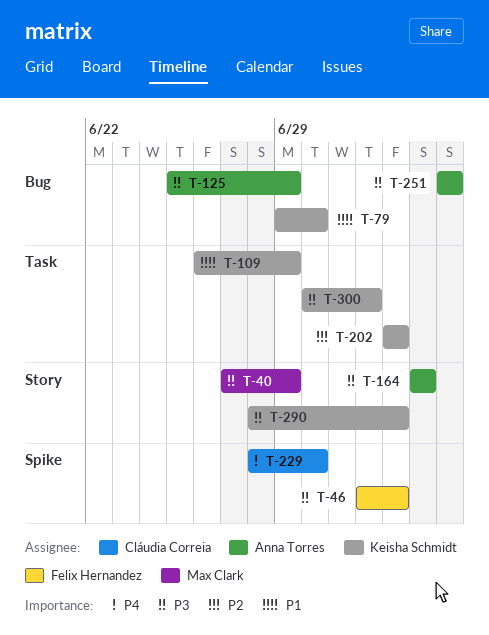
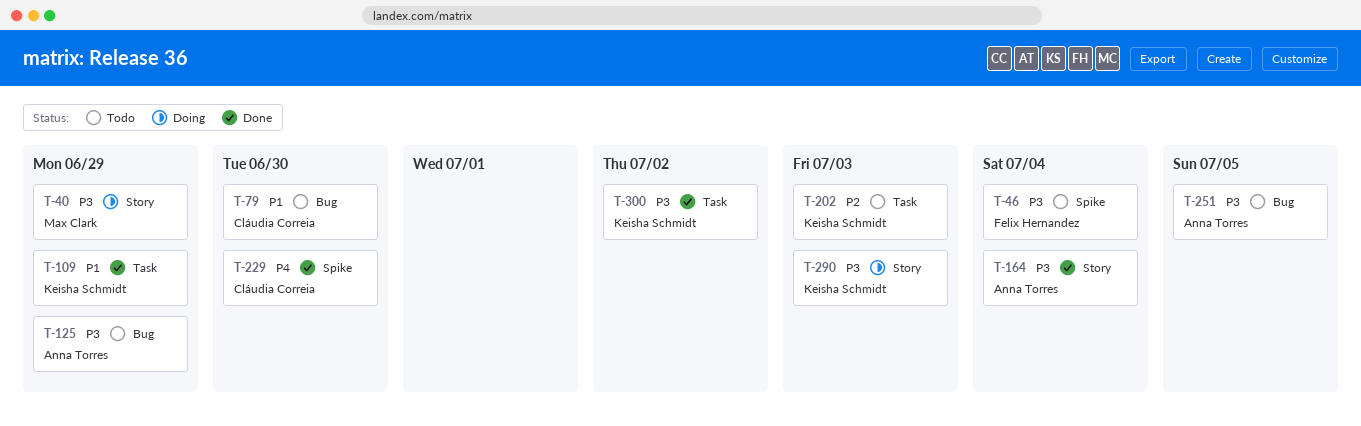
T-46, due: Jul 3 -> Jul 4
T-79, owner: Keisha Schmidt -> Cláudia Correia

